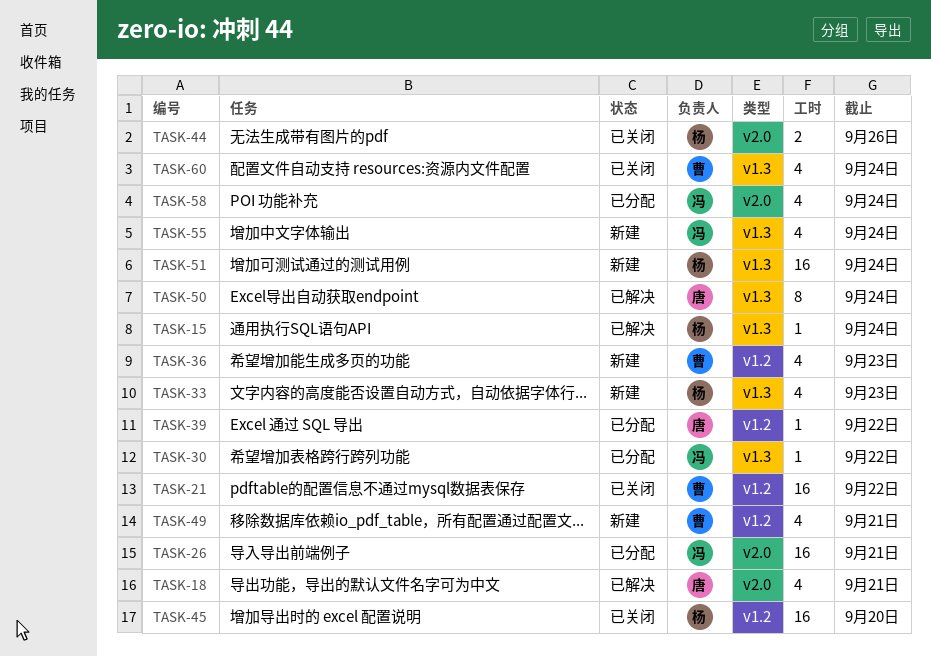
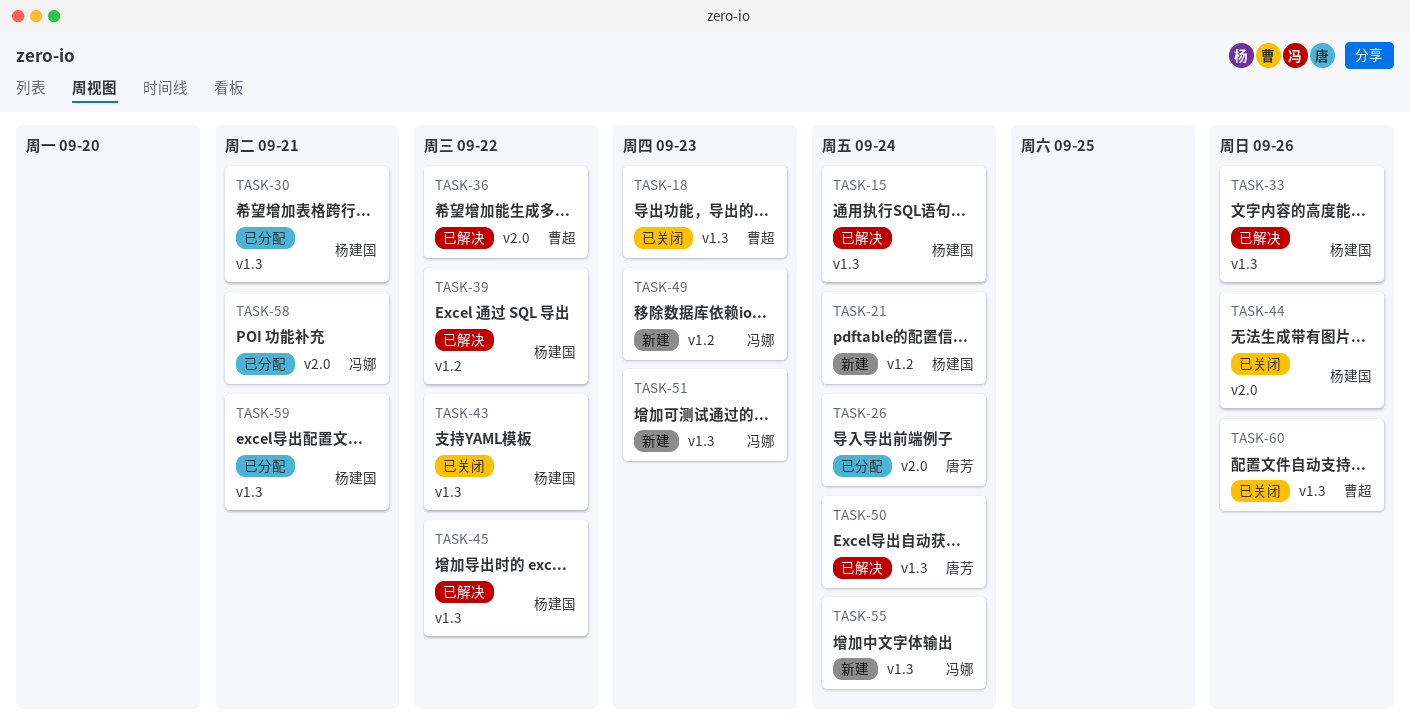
TASK-18, status: 已解决 -> 已关闭
TASK-18, owner: 唐芳 -> 曹超
TASK-18, label: v2.0 -> v1.3
TASK-18, due: Sep 21 -> Sep 23
TASK-21, status: 已关闭 -> 新建
TASK-21, owner: 曹超 -> 杨建国
TASK-21, due: Sep 22 -> Sep 24
TASK-26, owner: 冯娜 -> 唐芳
TASK-26, due: Sep 21 -> Sep 24
TASK-30, owner: 冯娜 -> 杨建国
TASK-30, due: Sep 22 -> Sep 21
TASK-33, status: 新建 -> 已解决
TASK-33, due: Sep 23 -> Sep 26
TASK-36, status: 新建 -> 已解决
TASK-36, label: v1.2 -> v2.0
TASK-36, due: Sep 23 -> Sep 22
TASK-39, status: 已分配 -> 已解决
TASK-39, owner: 唐芳 -> 杨建国
TASK-43: none -> present
TASK-45, status: 已关闭 -> 已解决
TASK-45, label: v1.2 -> v1.3
TASK-45, due: Sep 20 -> Sep 22
TASK-49, owner: 曹超 -> 冯娜
TASK-49, due: Sep 21 -> Sep 23
TASK-51, owner: 杨建国 -> 冯娜
TASK-51, due: Sep 24 -> Sep 23
TASK-58, due: Sep 24 -> Sep 21
TASK-59: none -> present
TASK-60, due: Sep 24 -> Sep 26

